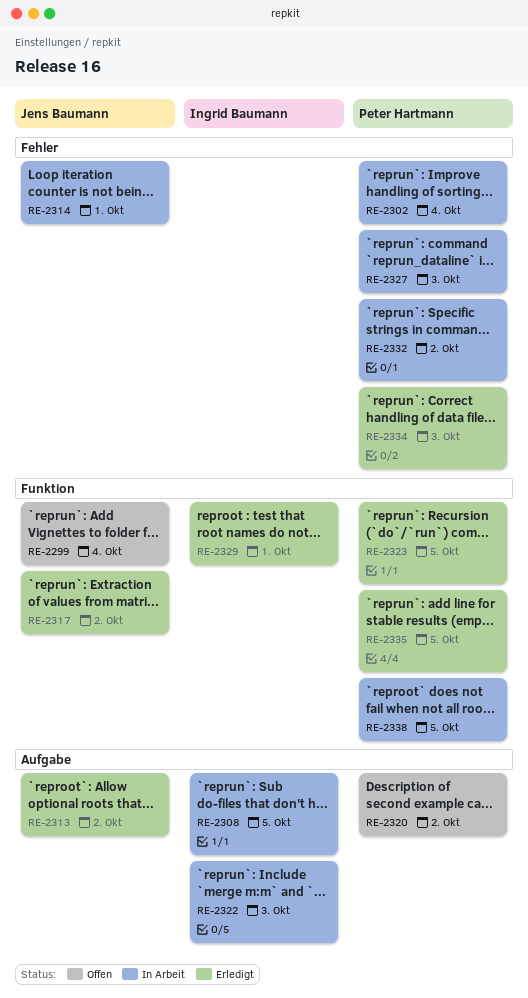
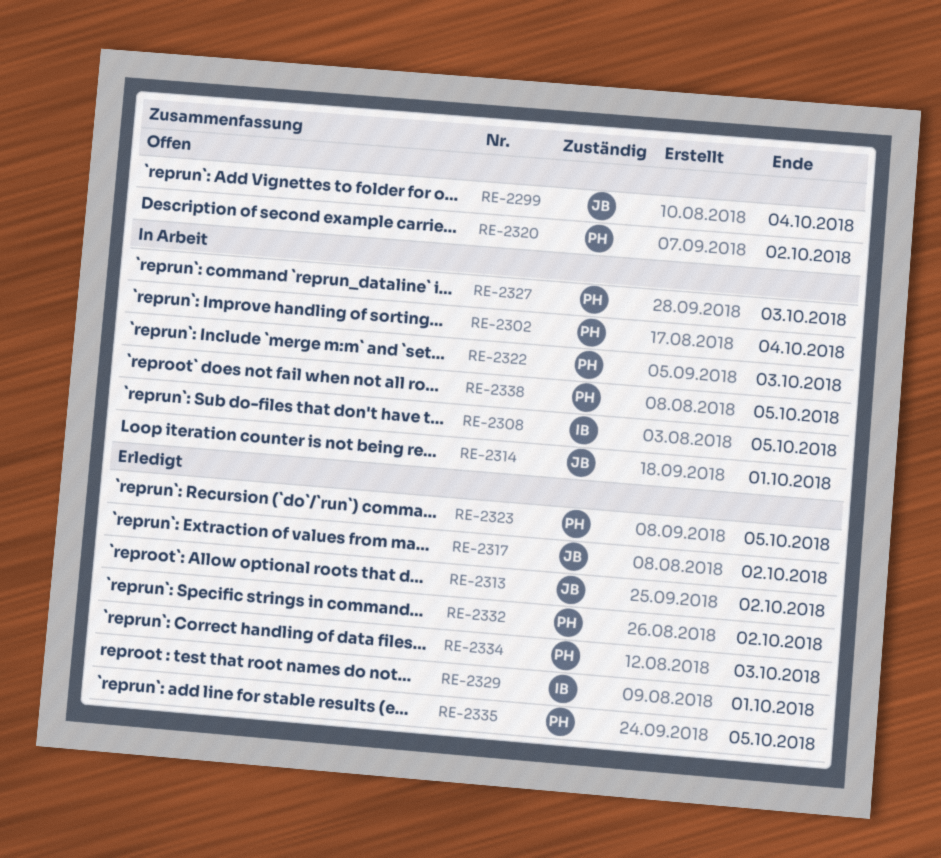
RE-2322, owner: Ingrid Baumann -> Peter Hartmann
RE-2332, status: In Arbeit -> Erledigt

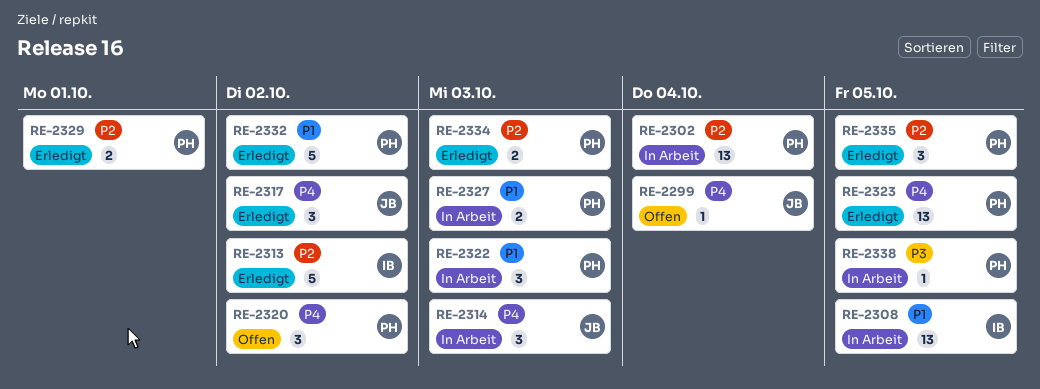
RE-2313, owner: JB -> IB
RE-2314, due: Oct 1 -> Oct 3
RE-2329, owner: IB -> PH

